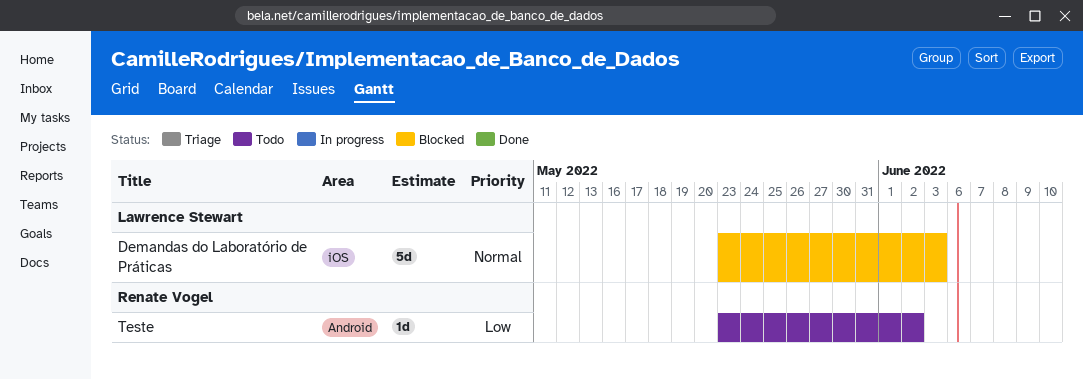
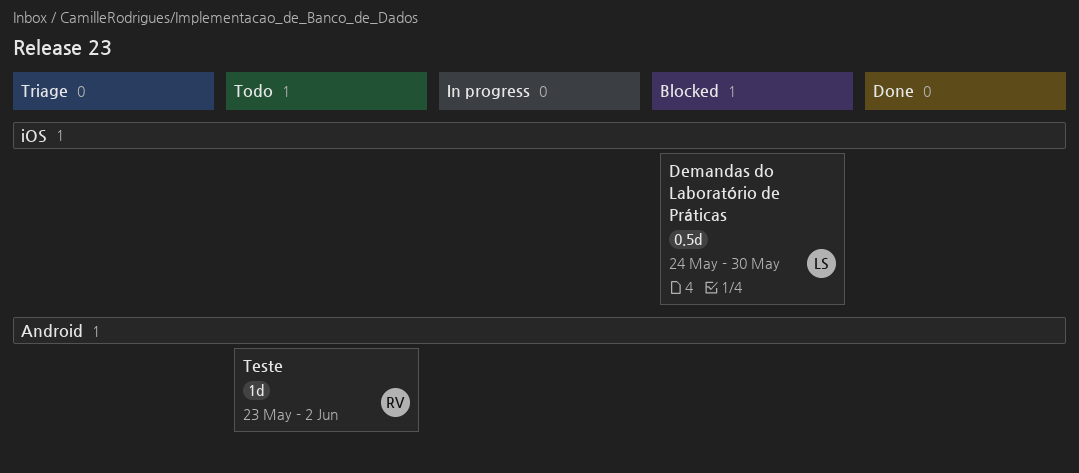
Demandas do Laboratório de Práticas, estimate: 5d -> 0.5d
Demandas do Laboratório de Práticas, start: May 23 -> May 24
Demandas do Laboratório de Práticas, due: Jun 3 -> May 30

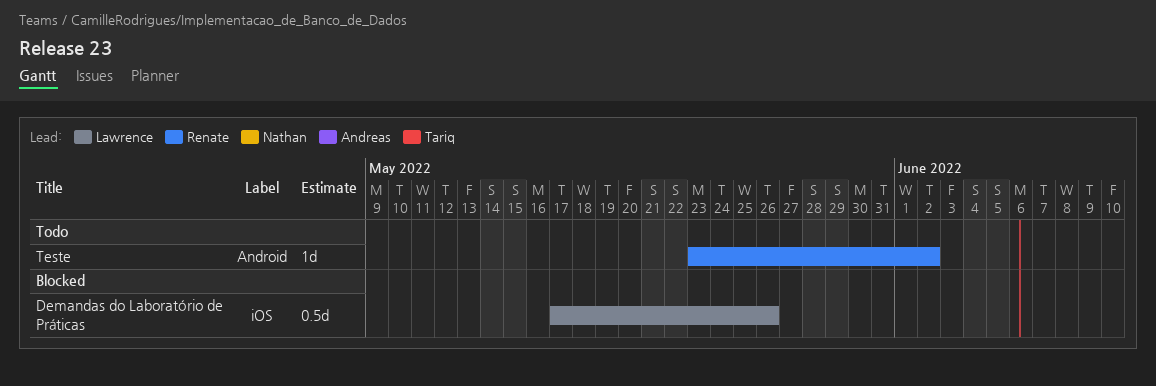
Demandas do Laboratório de Práticas, start: May 24 -> May 17
Demandas do Laboratório de Práticas, due: May 30 -> May 26

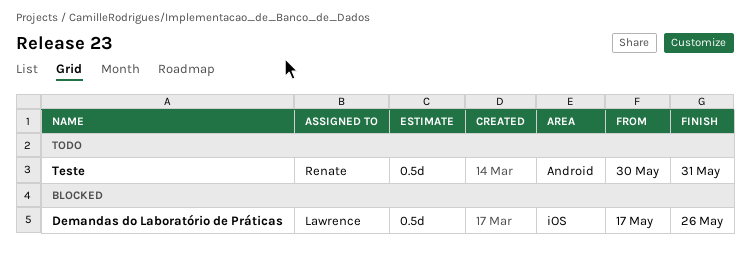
Teste, estimate: 1d -> 0.5d
Teste, start: May 23 -> May 30
Teste, due: Jun 2 -> May 31

